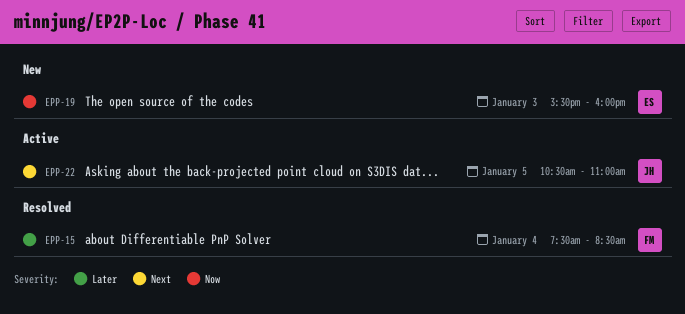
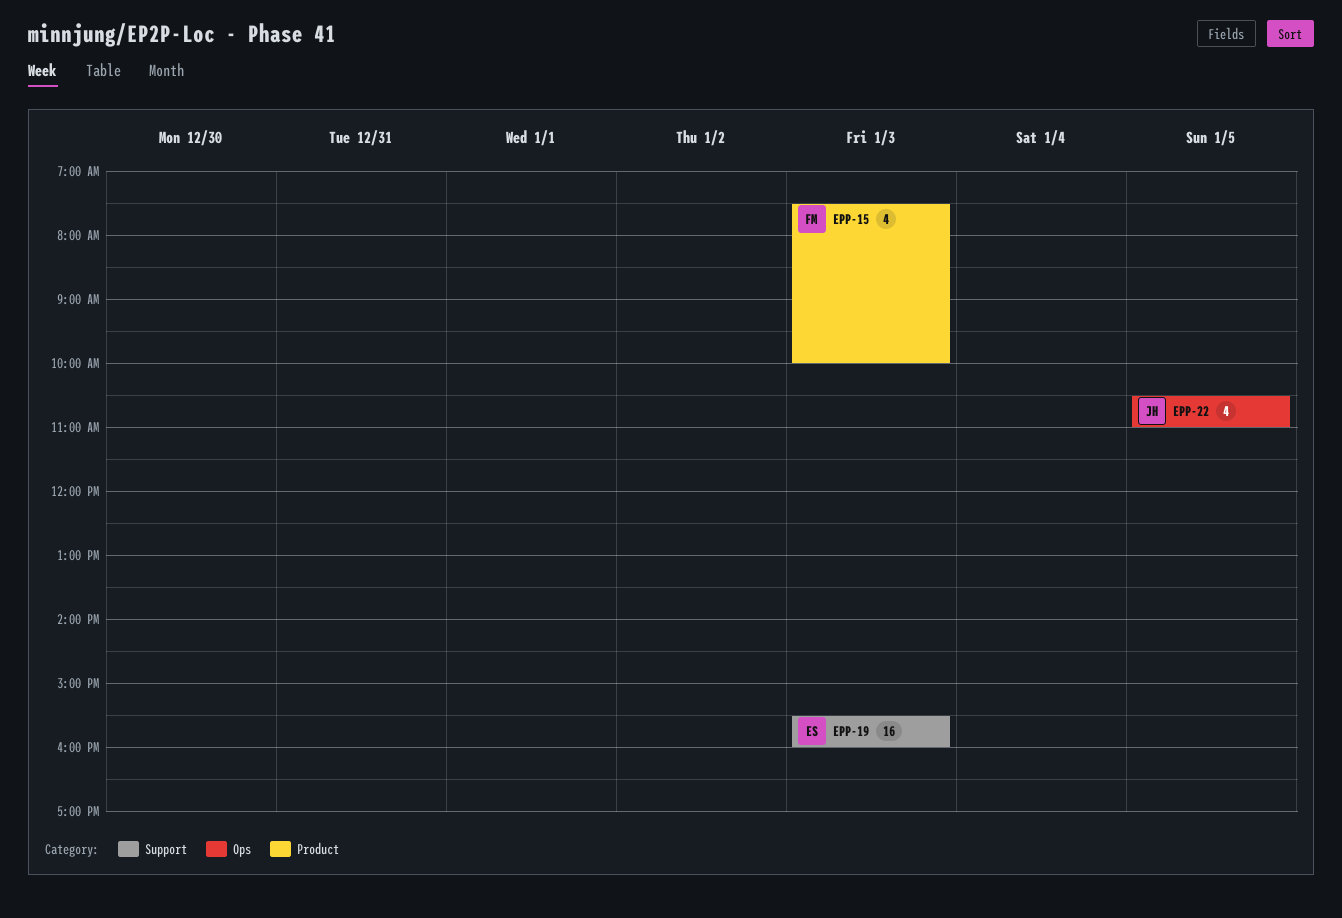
EPP-15, day: Jan 4 -> Jan 3
EPP-15, ends: 08:30 -> 10:00

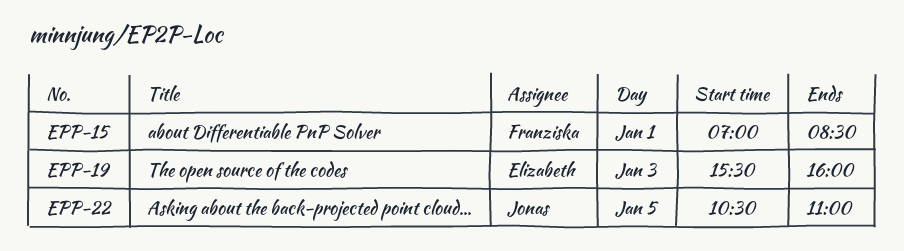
EPP-15, day: Jan 3 -> Jan 1
EPP-15, begins: 07:30 -> 07:00
EPP-15, ends: 10:00 -> 08:30

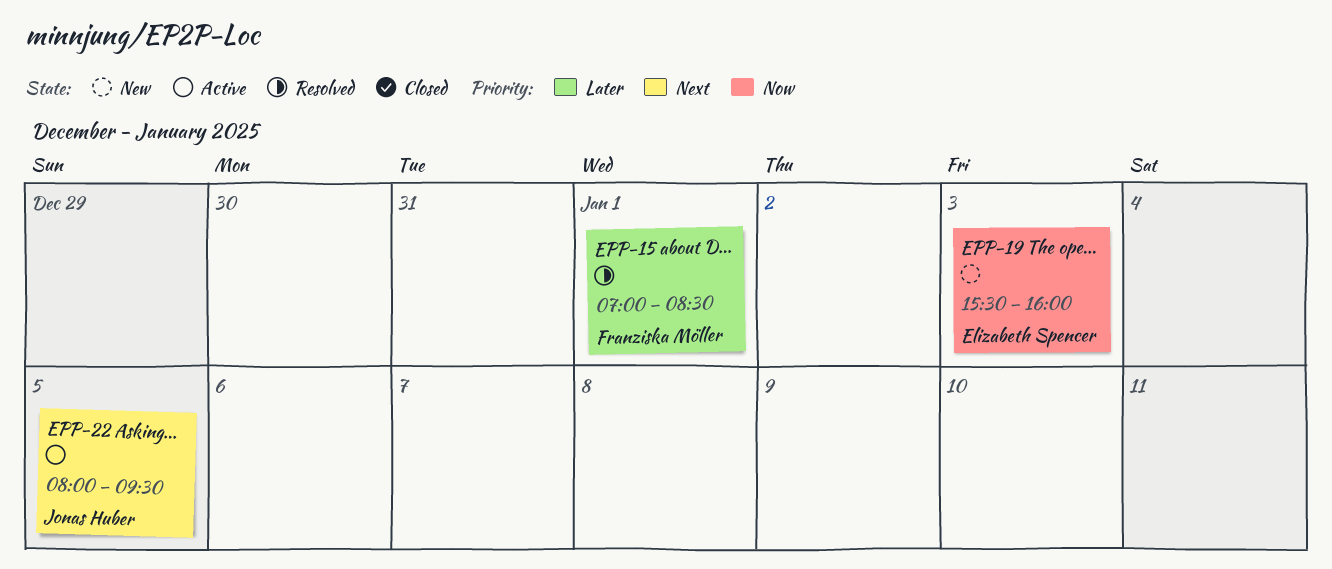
EPP-22, begins: 10:30 -> 08:00
EPP-22, ends: 11:00 -> 09:30

